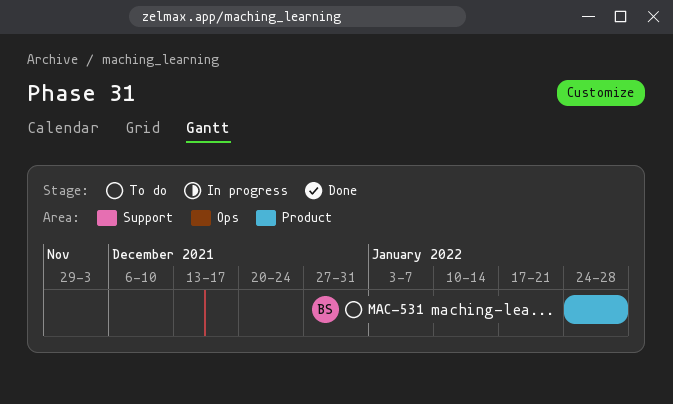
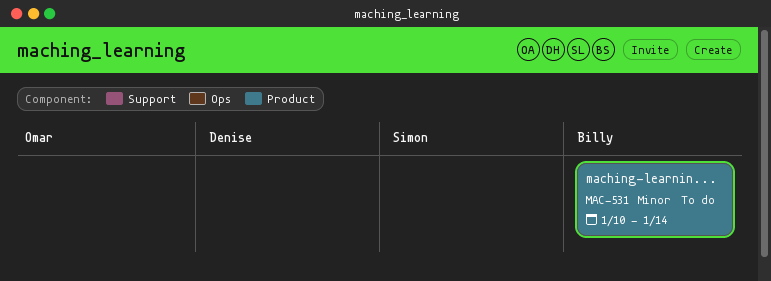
MAC-531, start: Jan 24 -> Jan 10
MAC-531, due: Jan 28 -> Jan 14

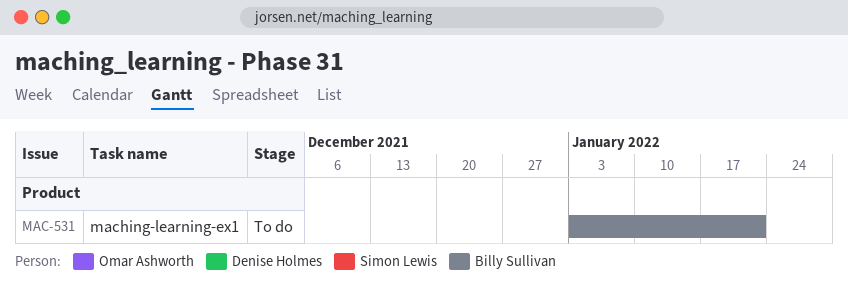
MAC-531, start: Jan 10 -> Jan 3
MAC-531, due: Jan 14 -> Jan 21

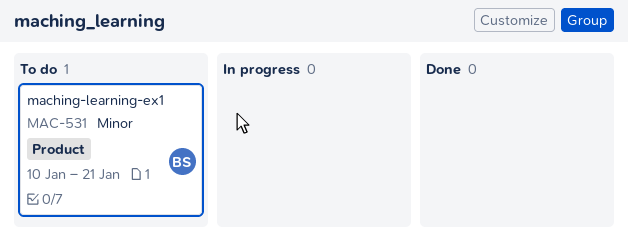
MAC-531, start: Jan 3 -> Jan 10

